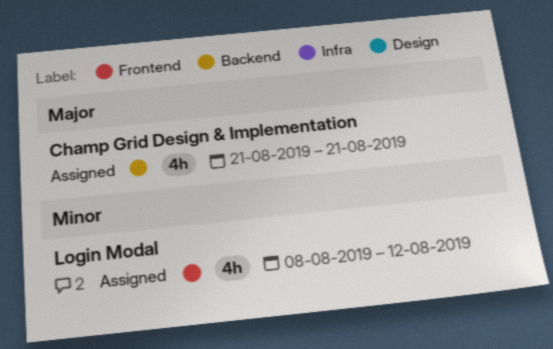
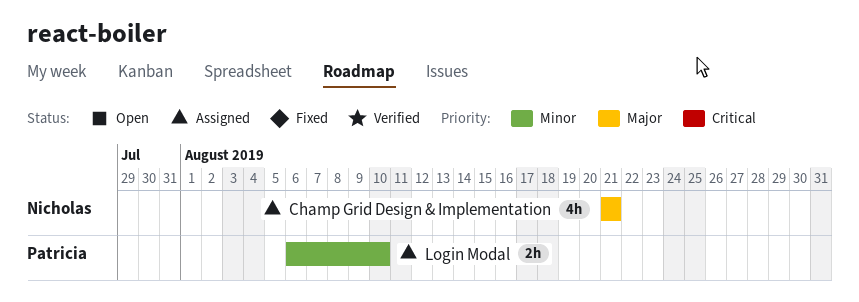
Login Modal, estimate: 4h -> 2h
Login Modal, start: Aug 8 -> Aug 6
Login Modal, due: Aug 12 -> Aug 10

